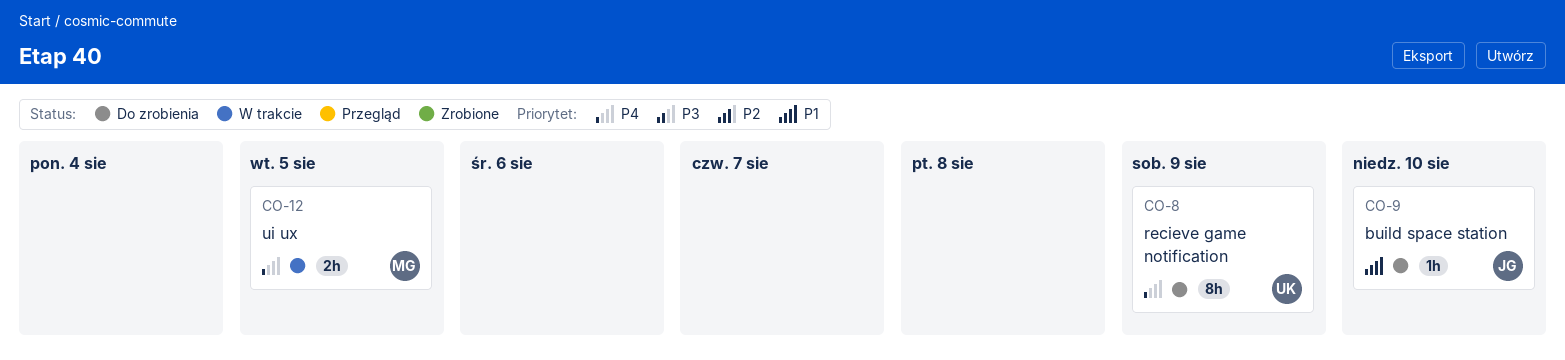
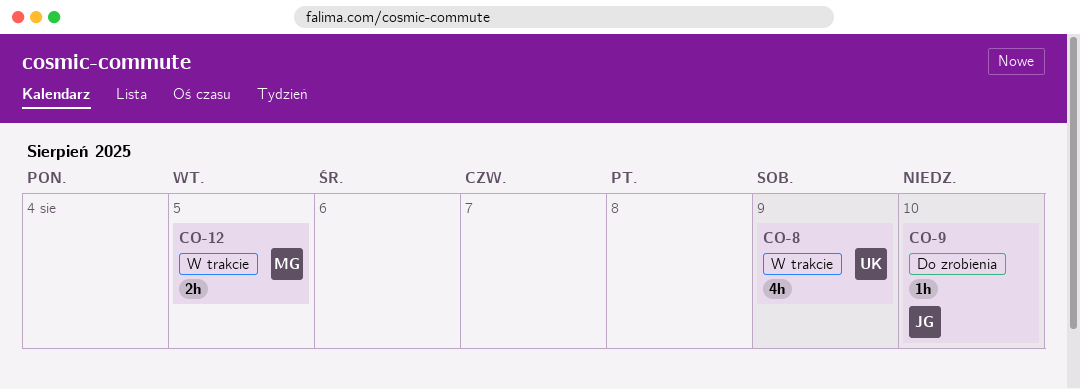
CO-8, status: Do zrobienia -> W trakcie
CO-8, estimate: 8h -> 4h

